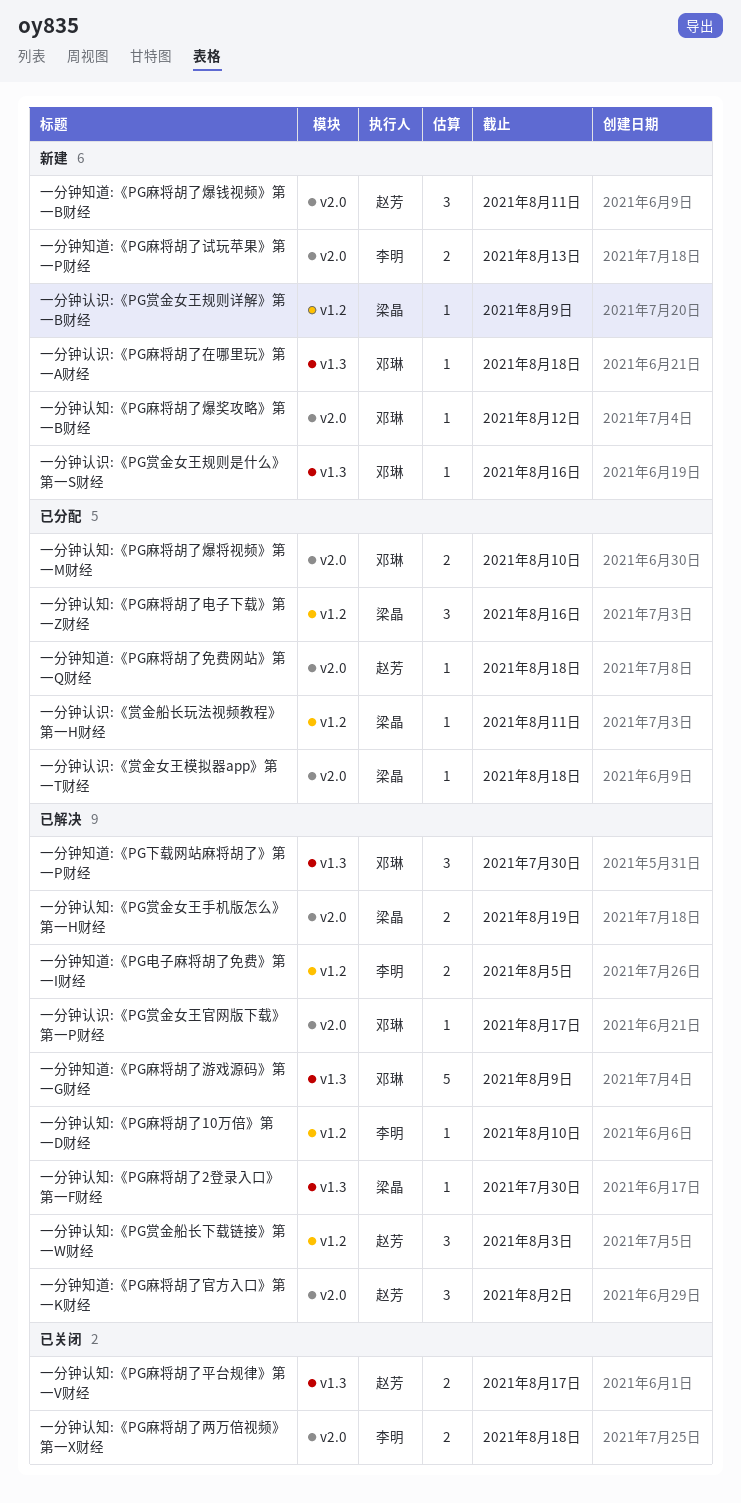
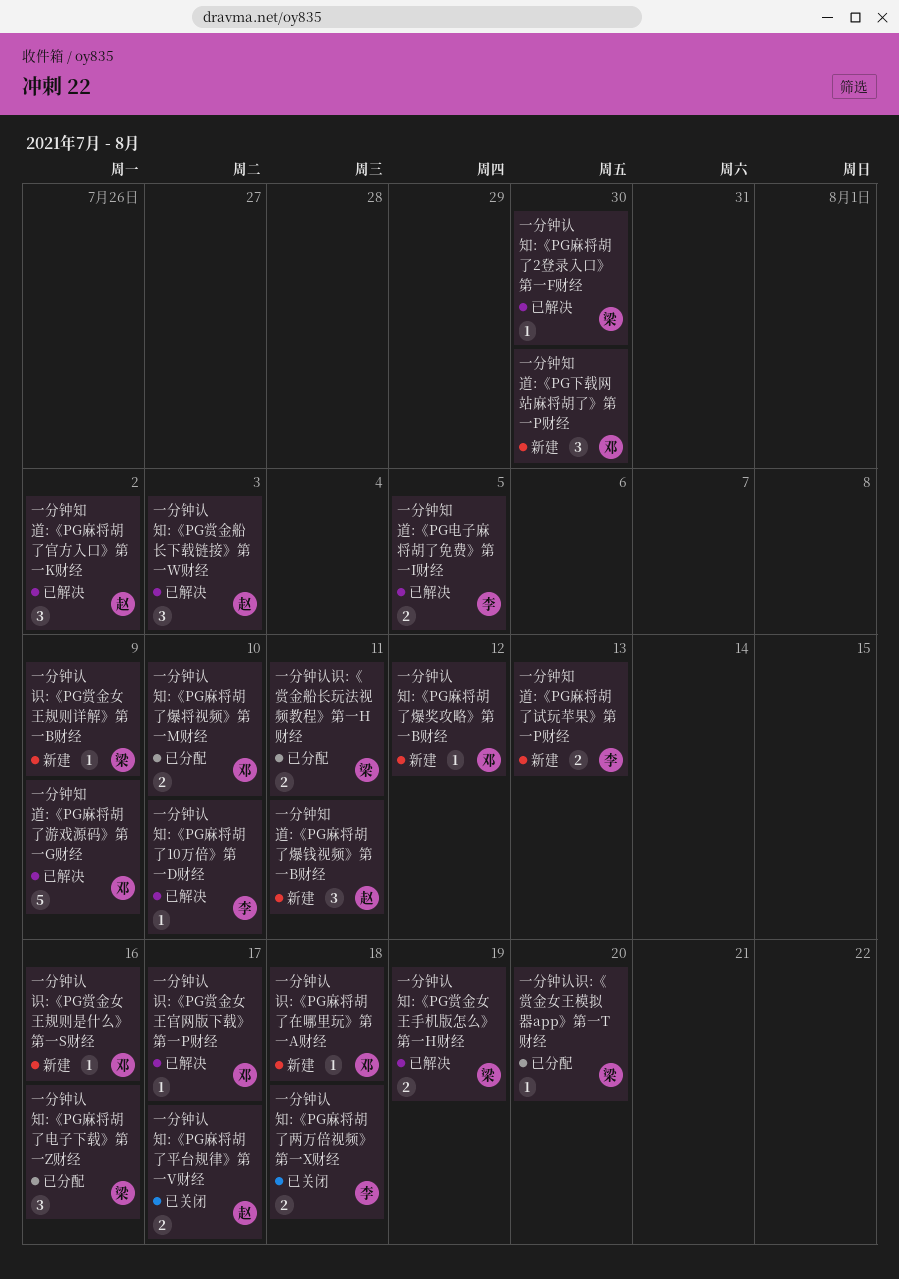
一分钟知道:《PG下载网站麻将胡了》第一P财经, status: 已解决 -> 新建
一分钟知道:《PG麻将胡了免费网站》第一Q财经: present -> none
一分钟认识:《赏金女王模拟器app》第一T财经, due: Aug 18 -> Aug 20
一分钟认识:《赏金船长玩法视频教程》第一H财经, estimate: 1 -> 2

